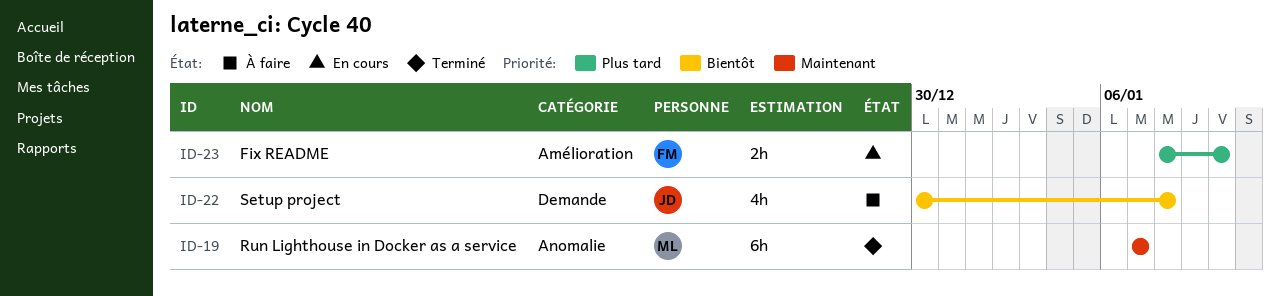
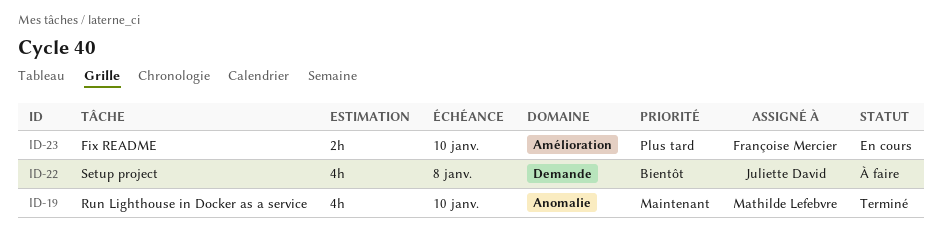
ID-19, estimate: 6h -> 4h
ID-19, due: Jan 7 -> Jan 10

